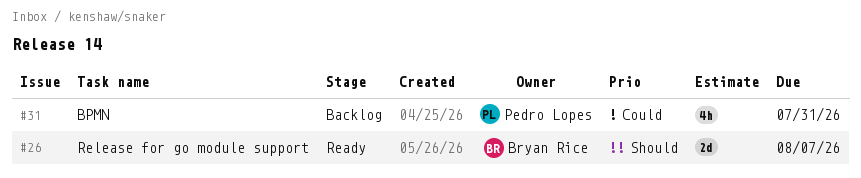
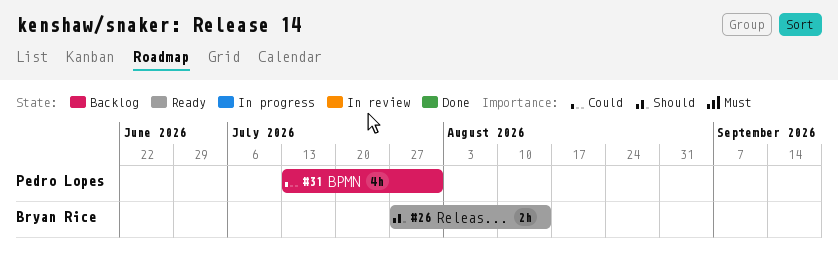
#26, estimate: 2d -> 2h
#26, due: Aug 7 -> Aug 14

